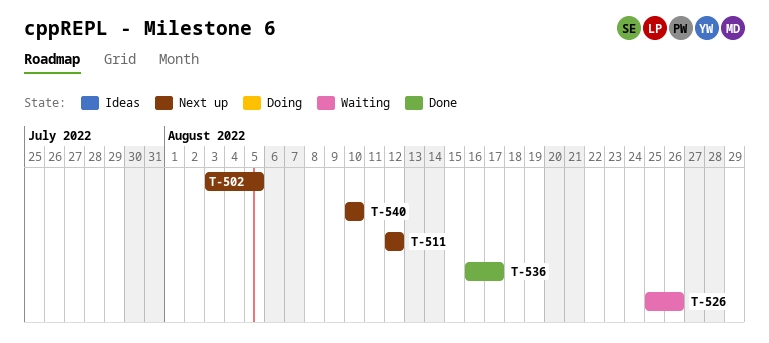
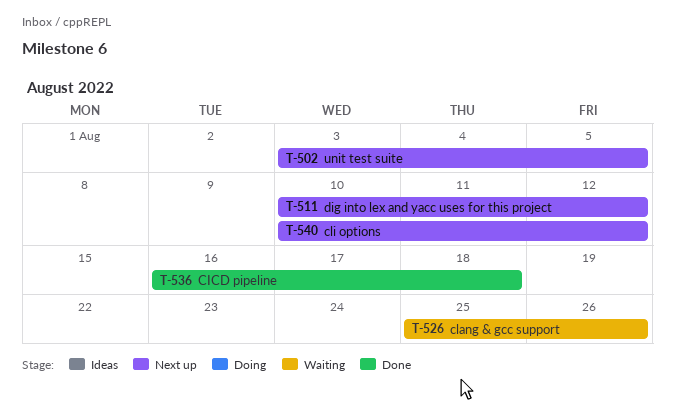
T-511, start: Aug 12 -> Aug 10
T-536, due: Aug 17 -> Aug 18
T-540, due: Aug 10 -> Aug 12

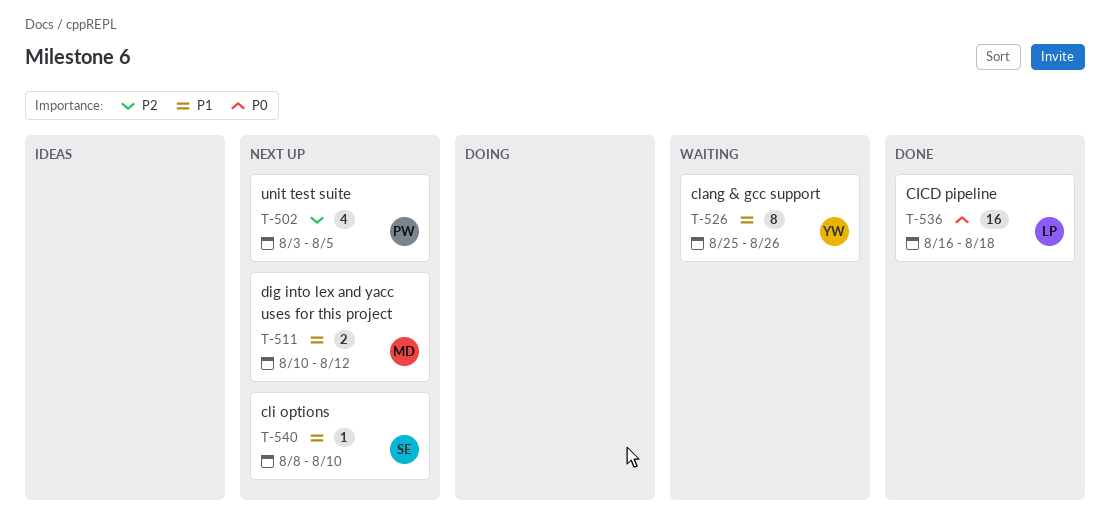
T-540, start: Aug 10 -> Aug 8
T-540, due: Aug 12 -> Aug 10

